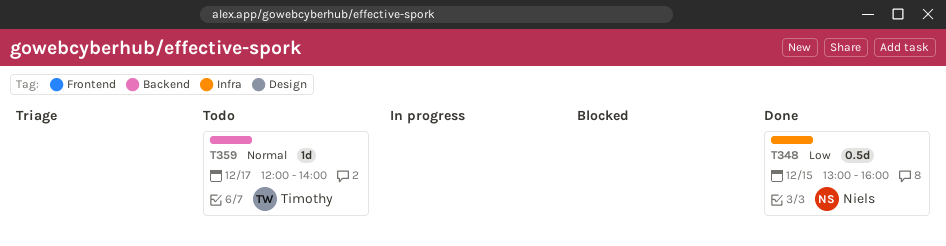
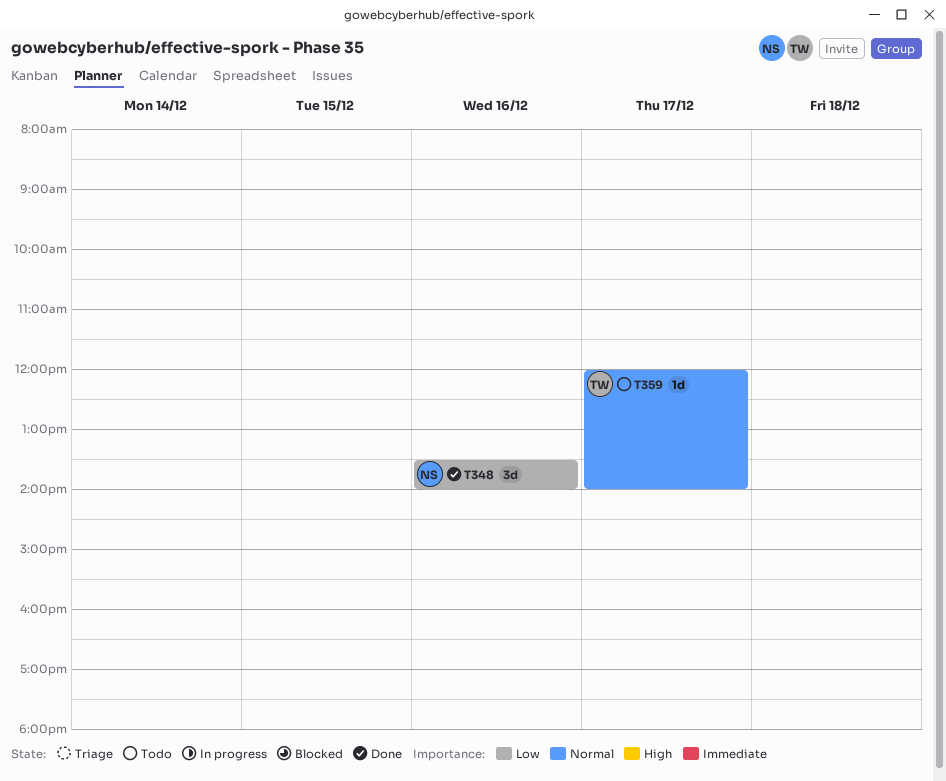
T348, estimate: 0.5d -> 3d
T348, day: Dec 15 -> Dec 16
T348, begins: 13:00 -> 13:30
T348, ends: 16:00 -> 14:00

